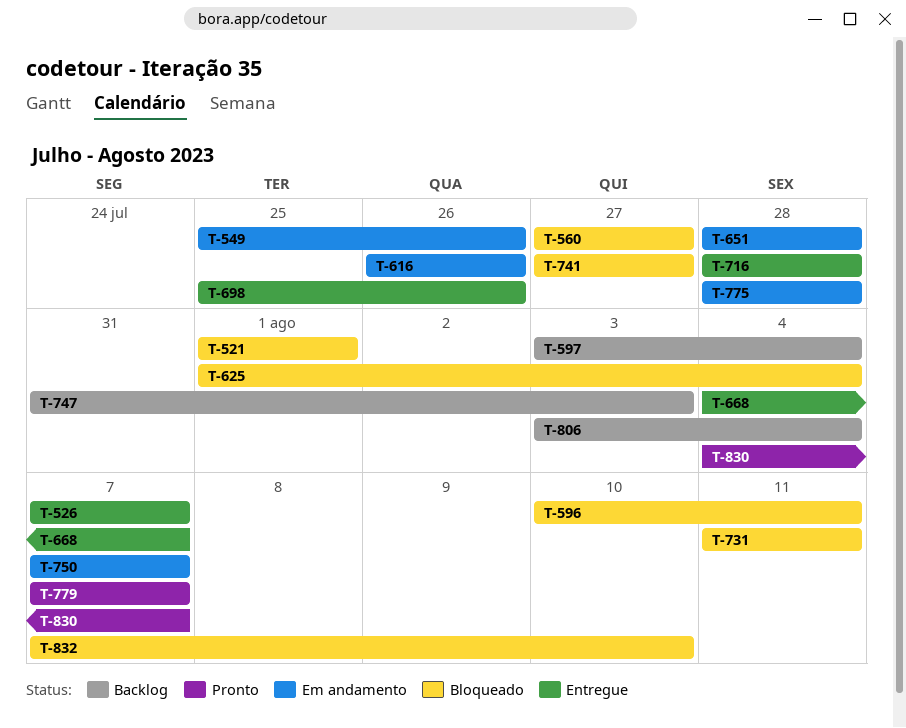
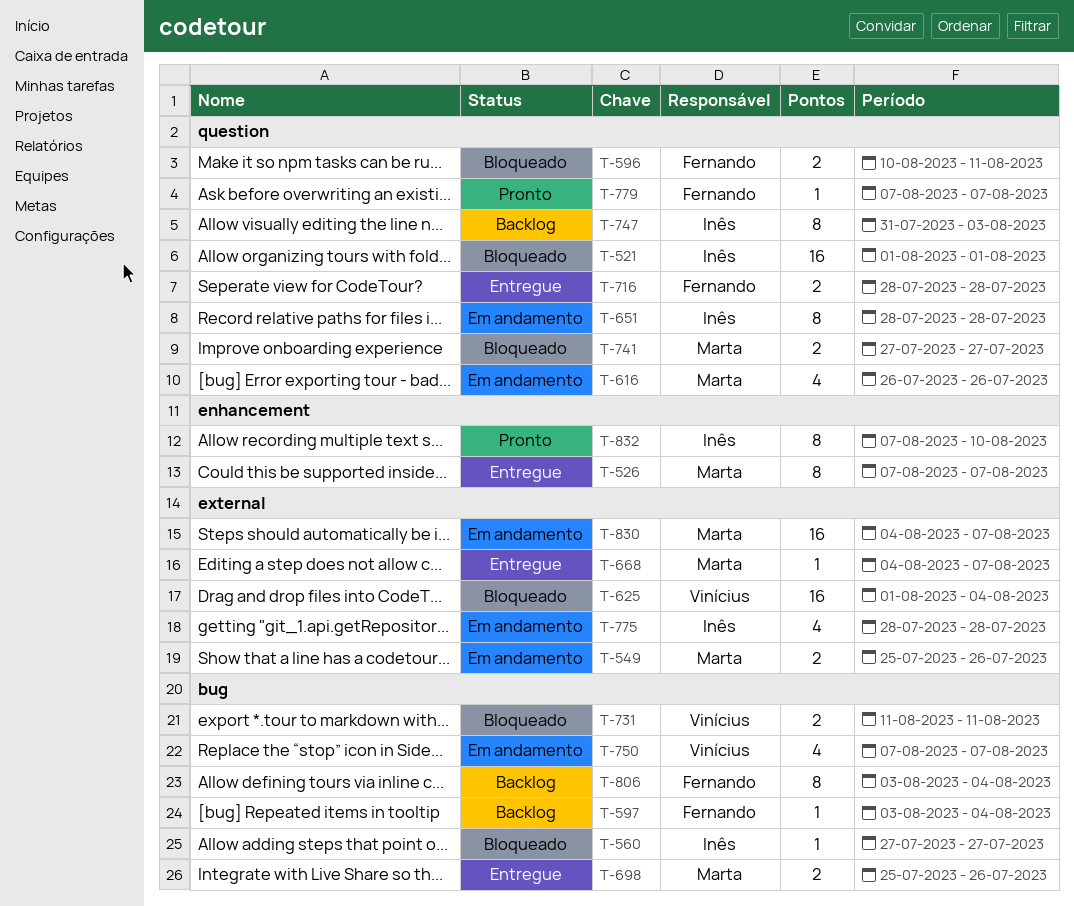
T-830, status: Pronto -> Em andamento
T-832, status: Bloqueado -> Pronto

